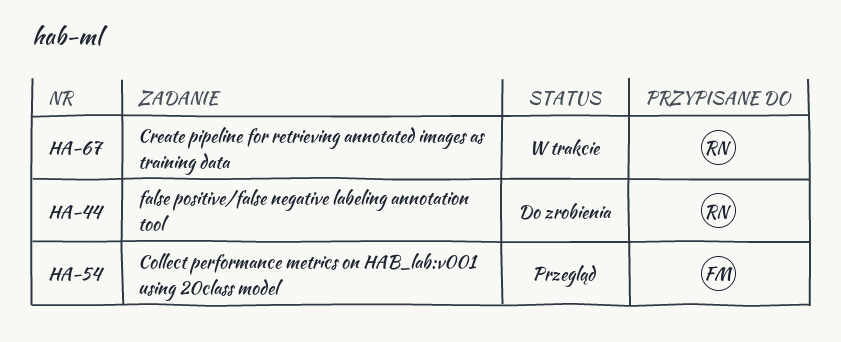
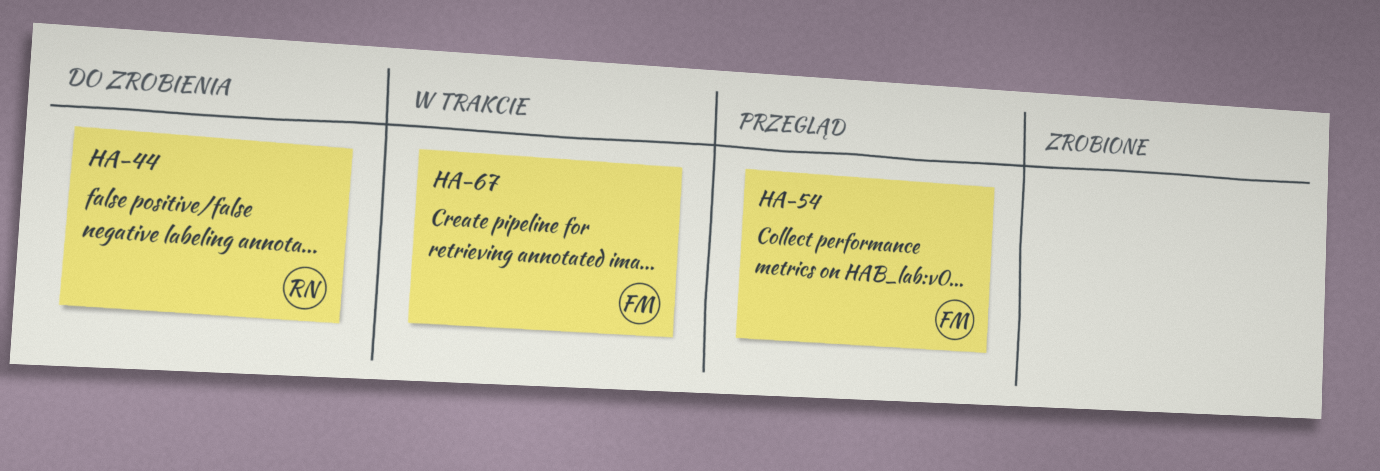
HA-67, owner: RN -> FM

